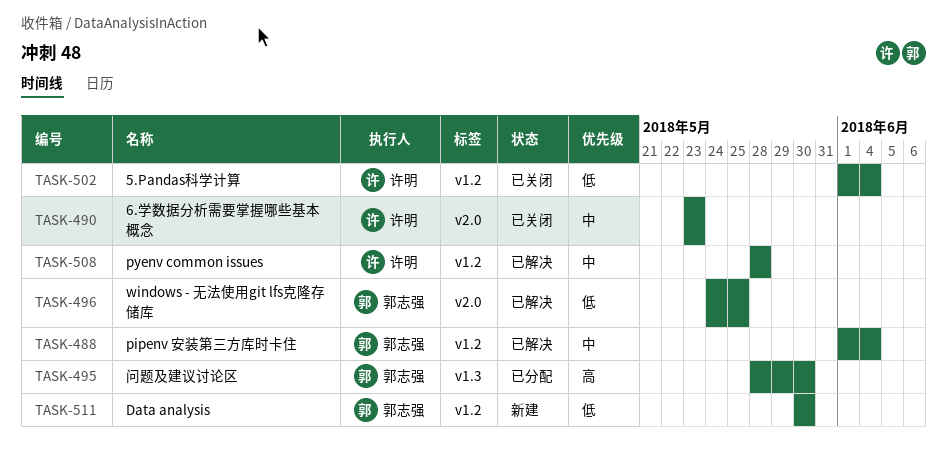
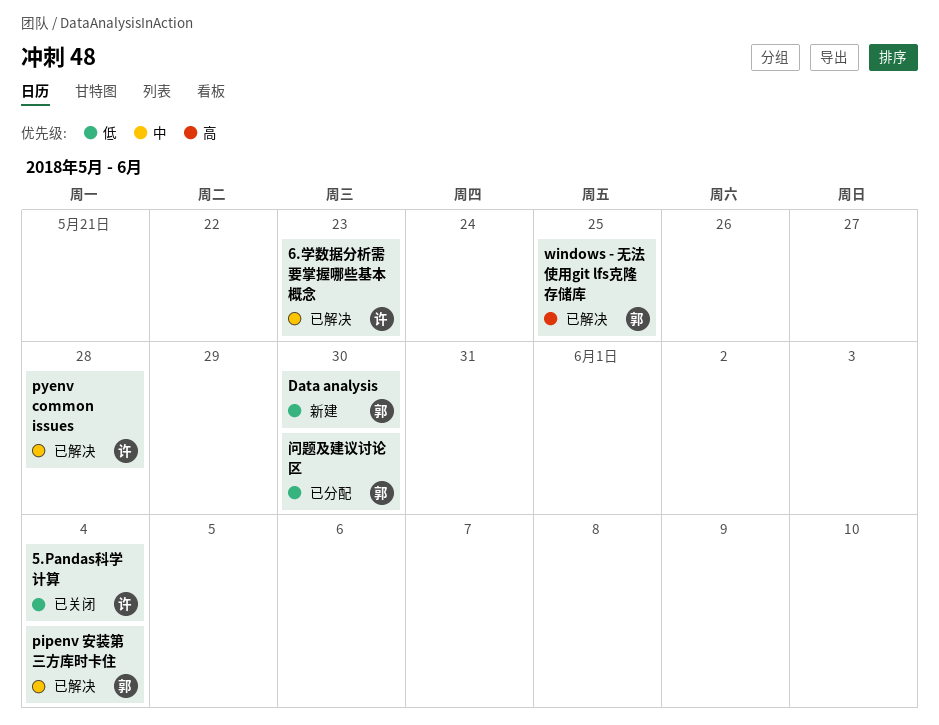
6.学数据分析需要掌握哪些基本概念, status: 已关闭 -> 已解决
windows - 无法使用git lfs克隆存储库, priority: 低 -> 高
问题及建议讨论区, priority: 高 -> 低

